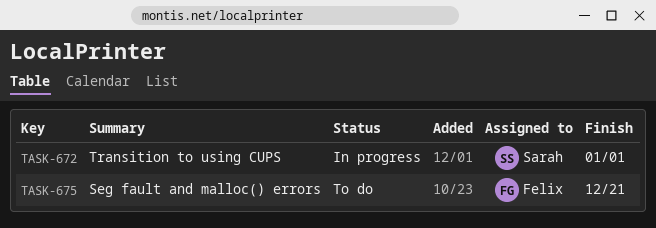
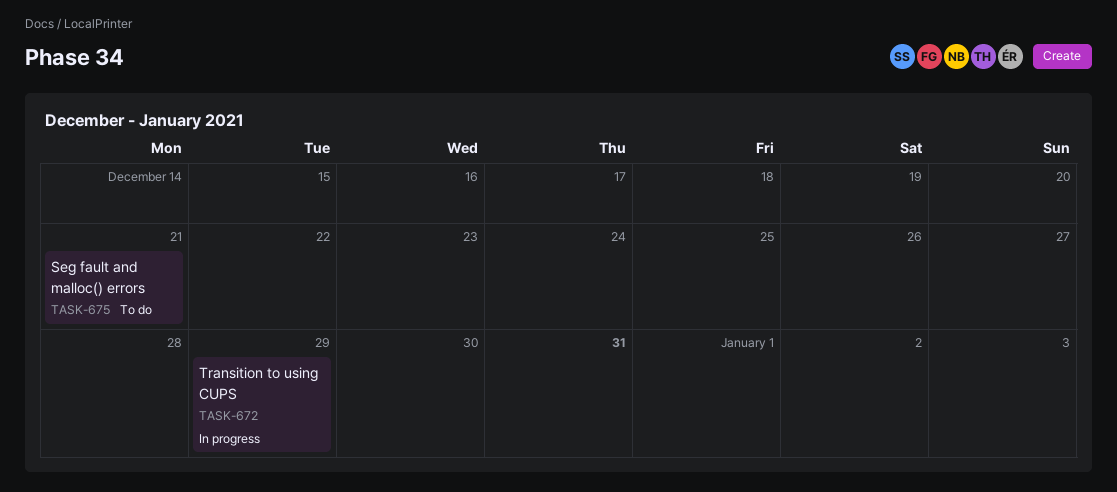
TASK-672, due: Jan 1 -> Dec 29

